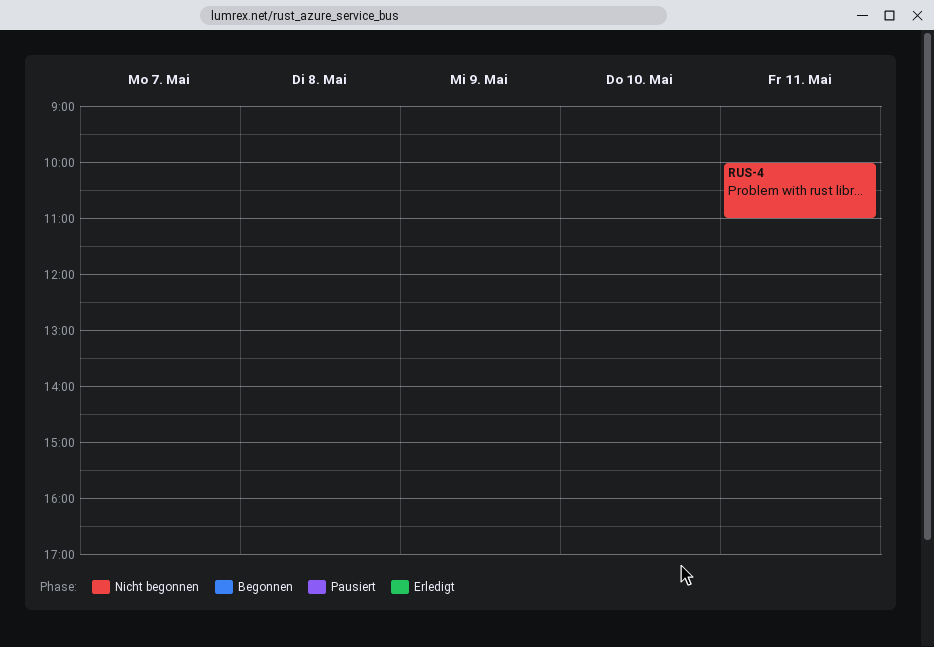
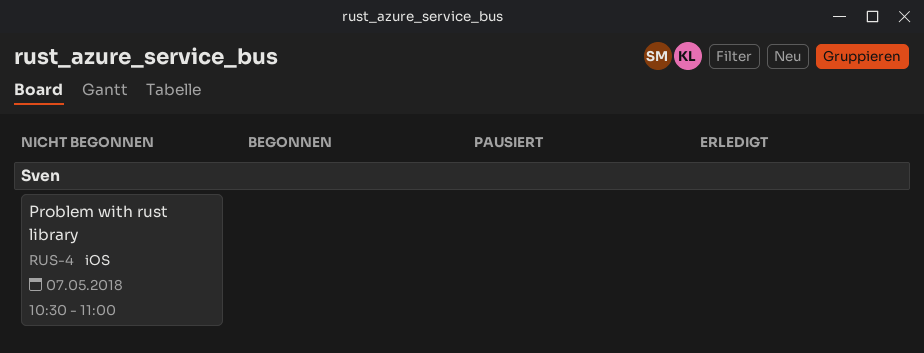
RUS-4, day: May 11 -> May 7
RUS-4, begins: 10:00 -> 10:30

